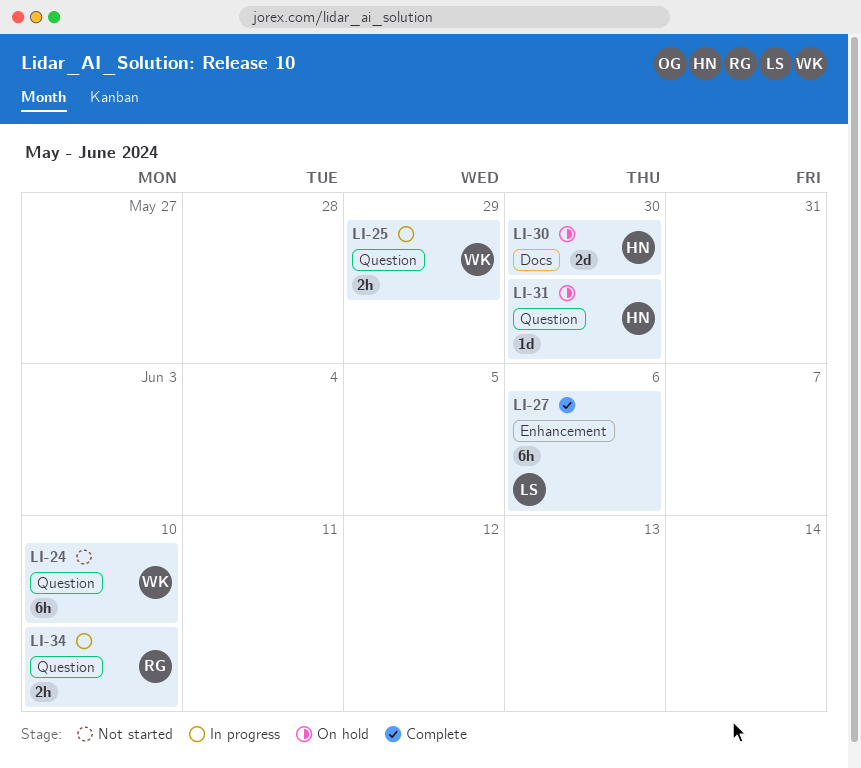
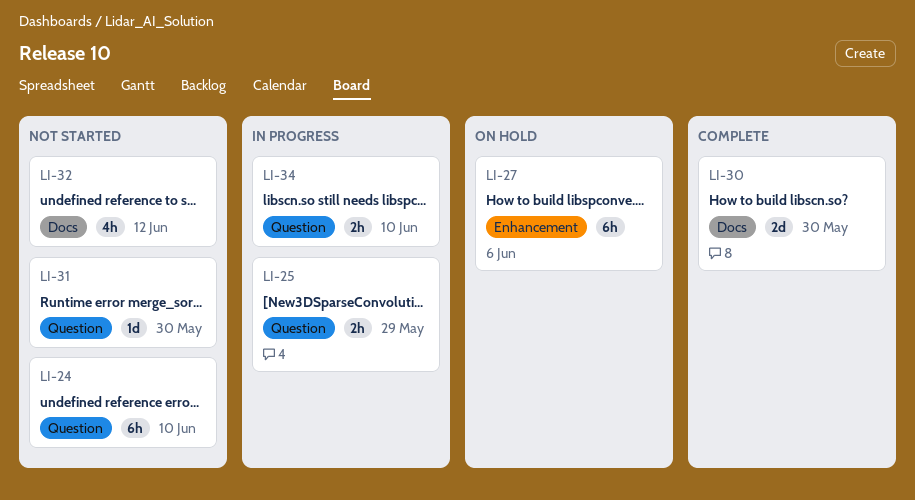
LI-27, status: Complete -> On hold
LI-30, status: On hold -> Complete
LI-31, status: On hold -> Not started
LI-32: none -> present

